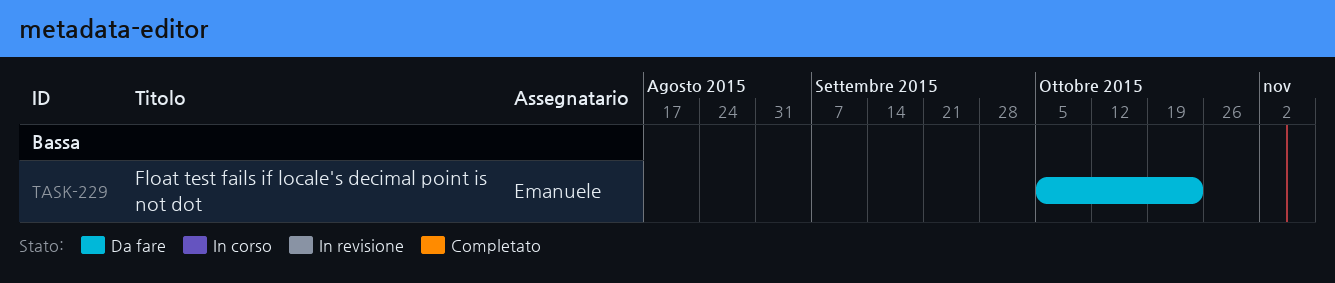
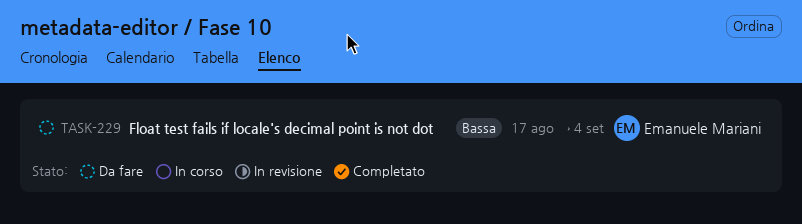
TASK-229, start: Oct 5 -> Aug 17
TASK-229, due: Oct 23 -> Sep 4

